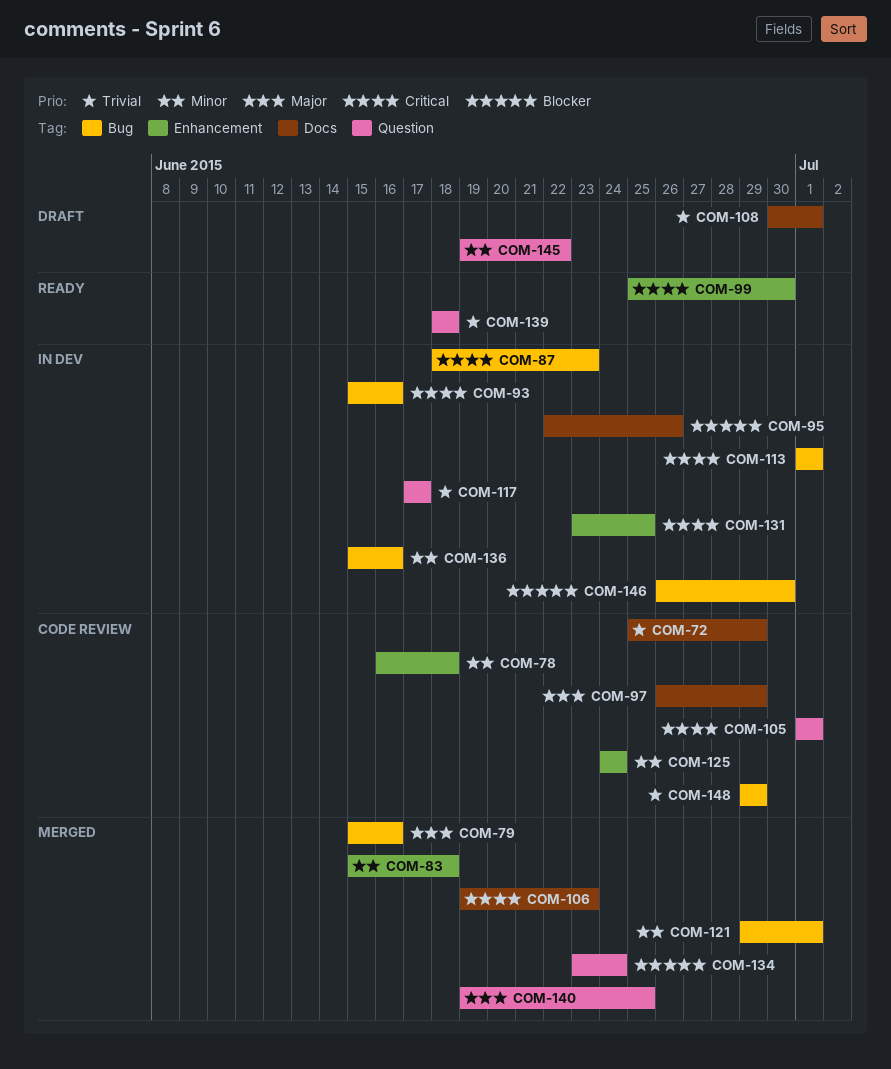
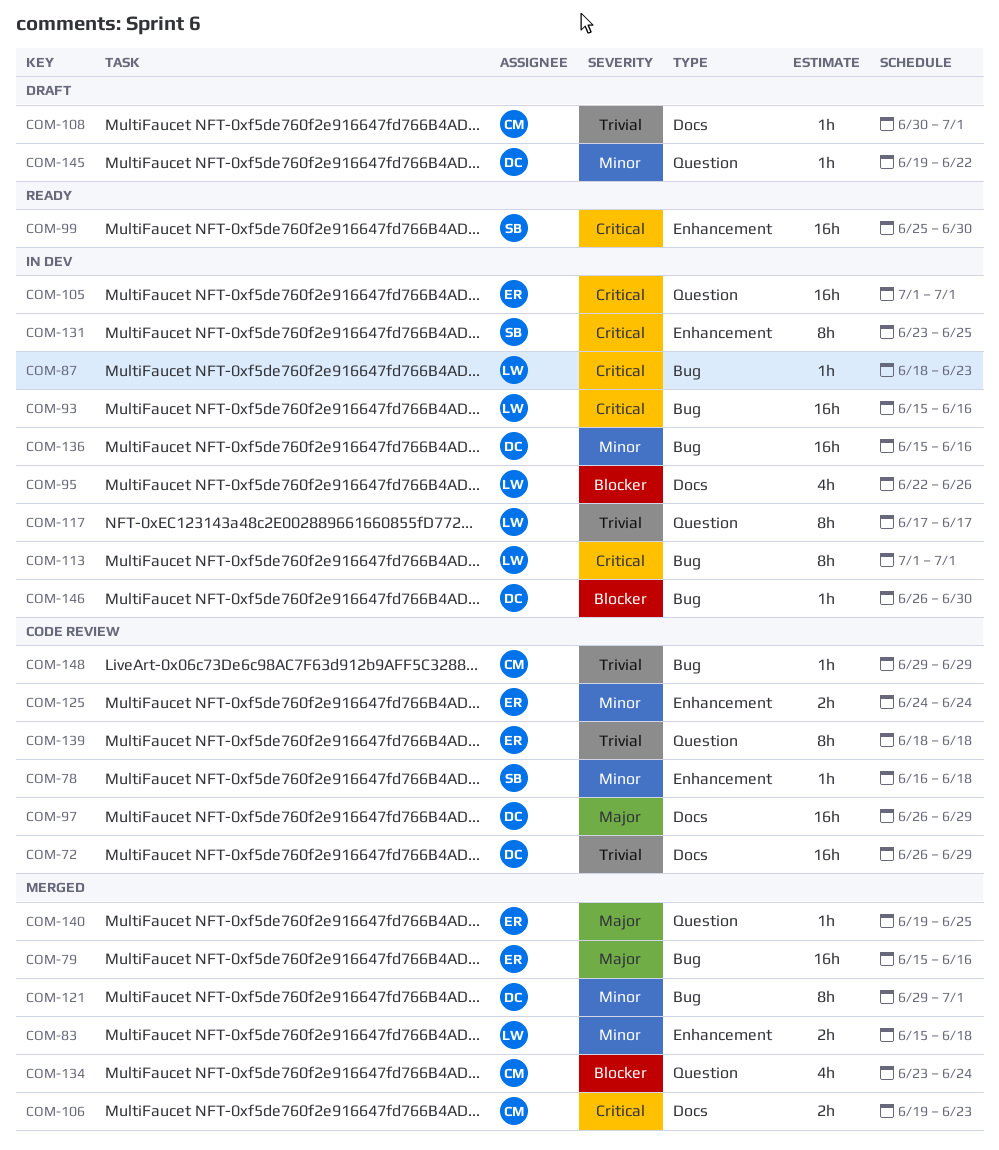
COM-72, start: Jun 25 -> Jun 26
COM-105, status: Code review -> In dev
COM-139, status: Ready -> Code review

